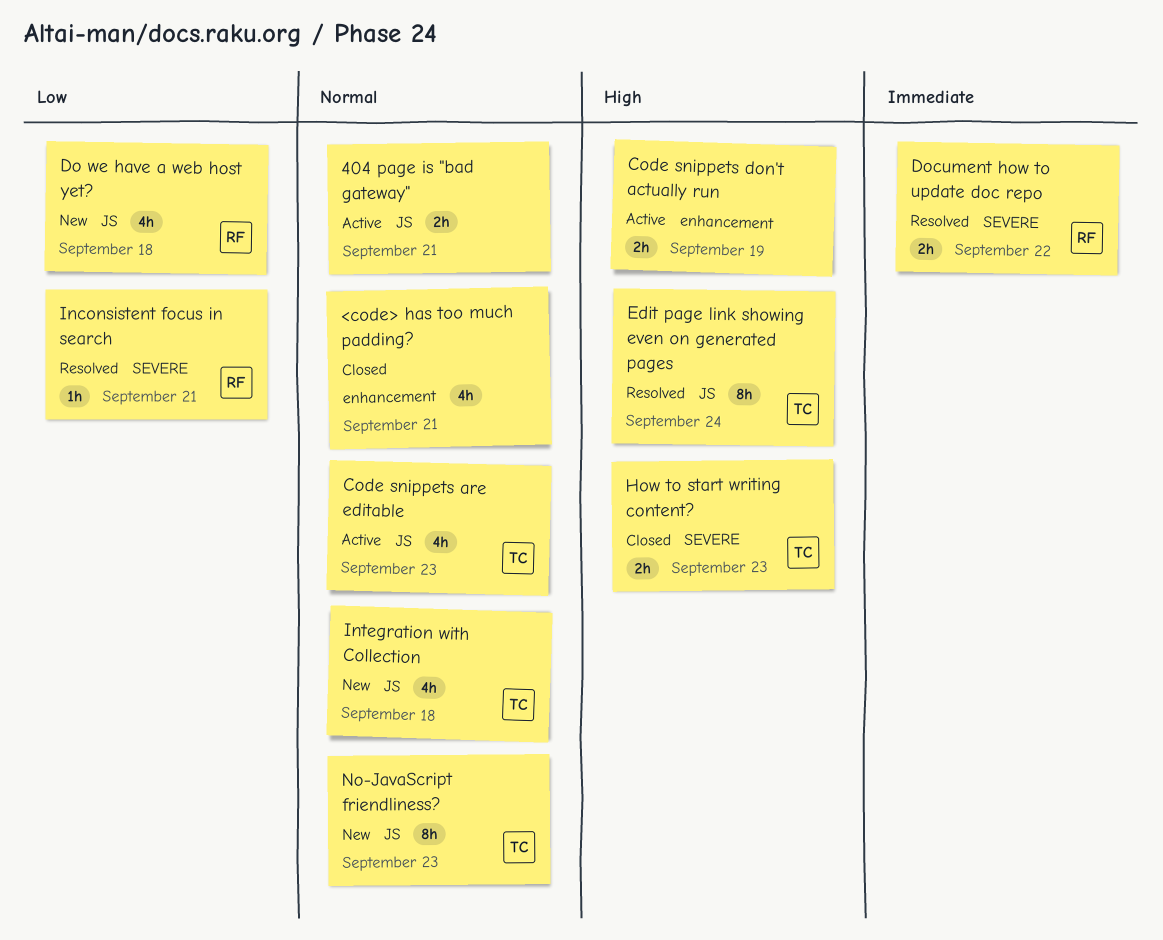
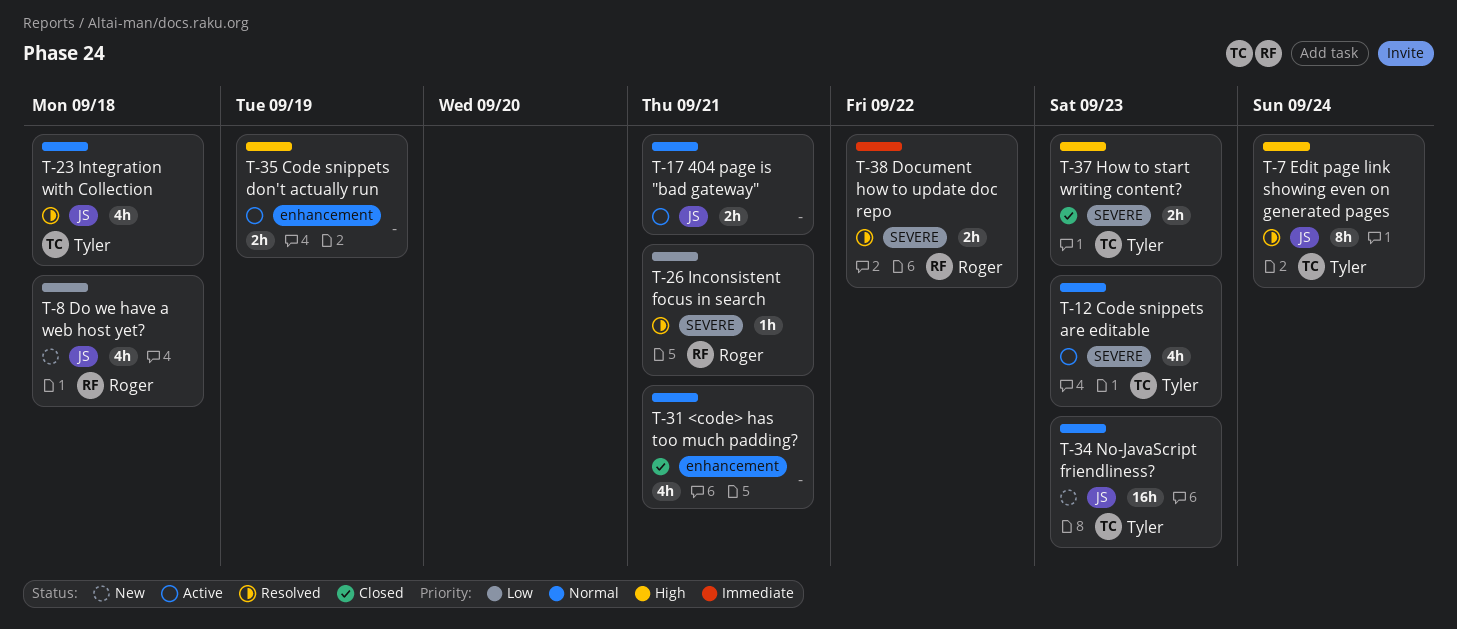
Code snippets are editable, label: JS -> SEVERE
Integration with Collection, status: New -> Resolved
No-JavaScript friendliness?, estimate: 8h -> 16h

